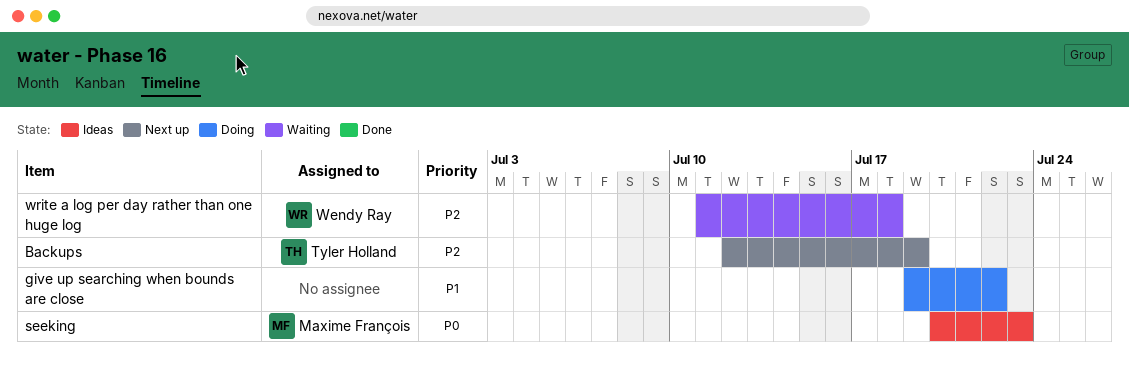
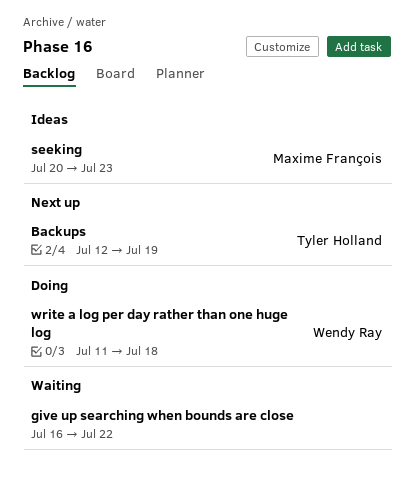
give up searching when bounds are close, status: Doing -> Waiting
give up searching when bounds are close, start: Jul 19 -> Jul 16
write a log per day rather than one huge log, status: Waiting -> Doing

